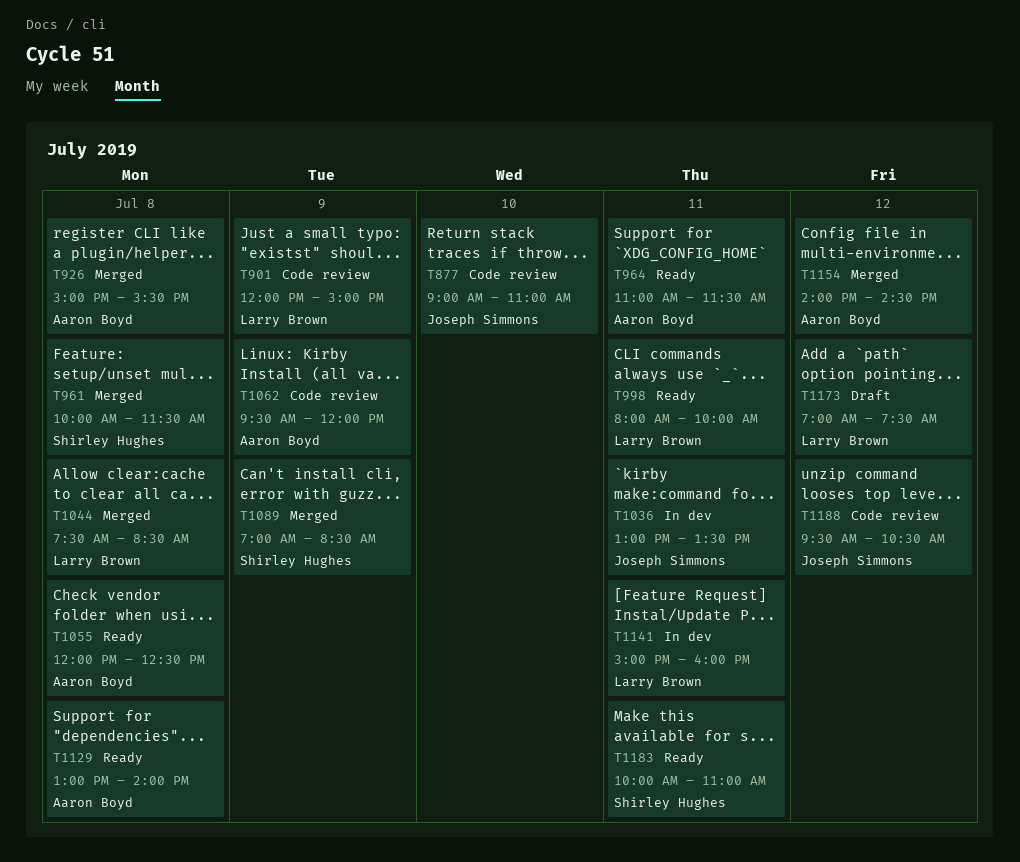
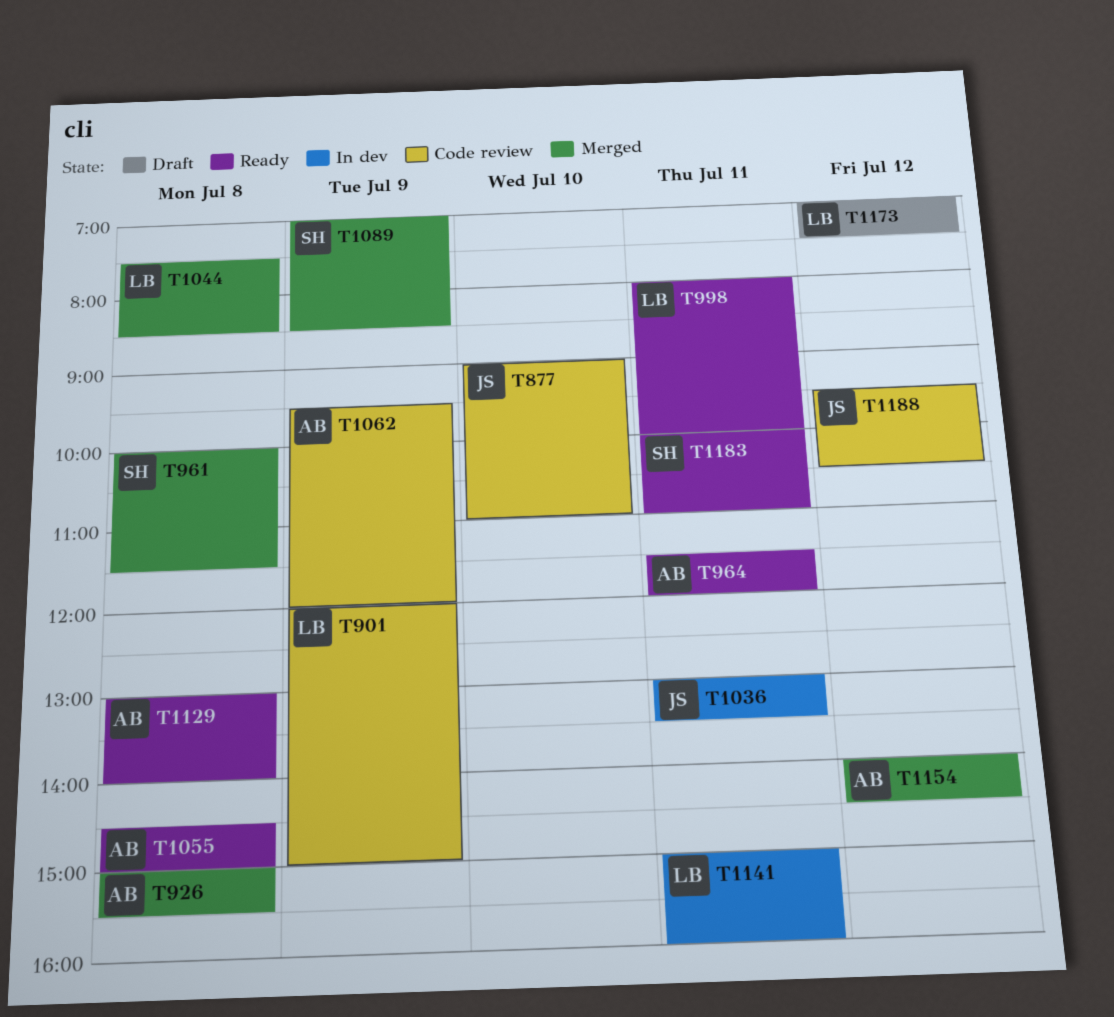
T964, begins: 11:00 -> 11:30
T964, ends: 11:30 -> 12:00
T1055, begins: 12:00 -> 14:30
T1055, ends: 12:30 -> 15:00

